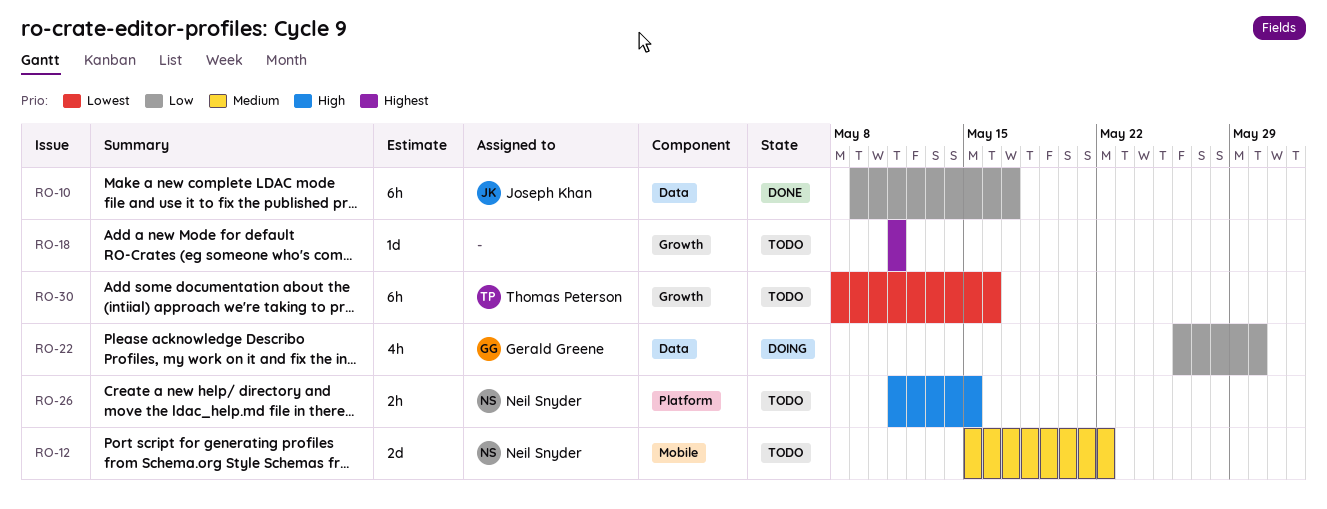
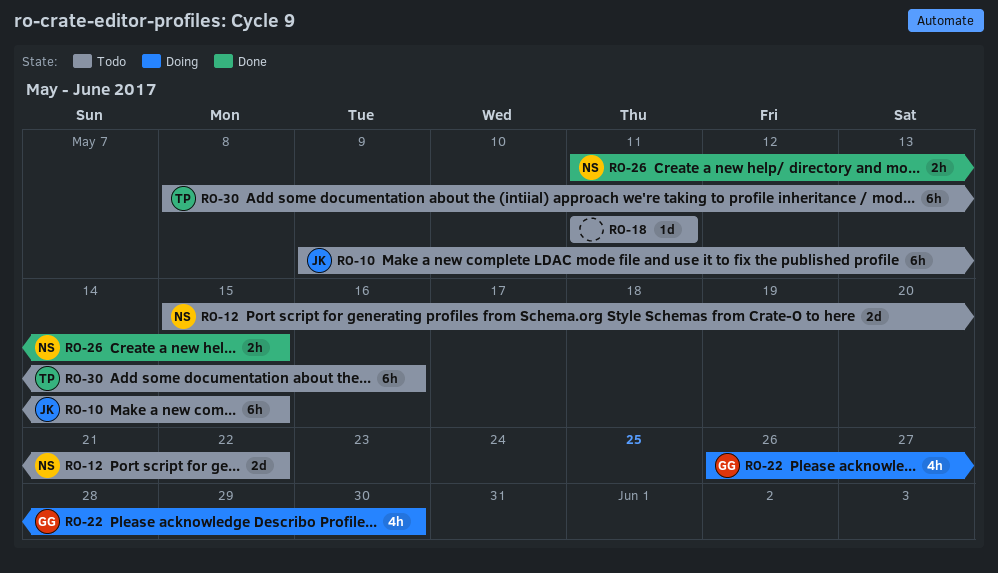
RO-10, status: Done -> Todo
RO-10, due: May 17 -> May 15
RO-26, status: Todo -> Done

